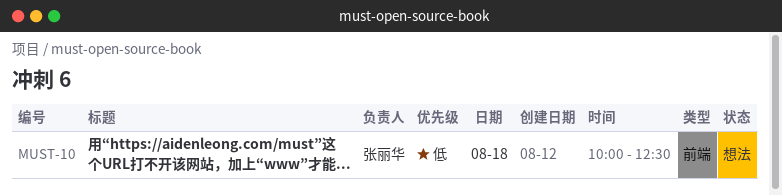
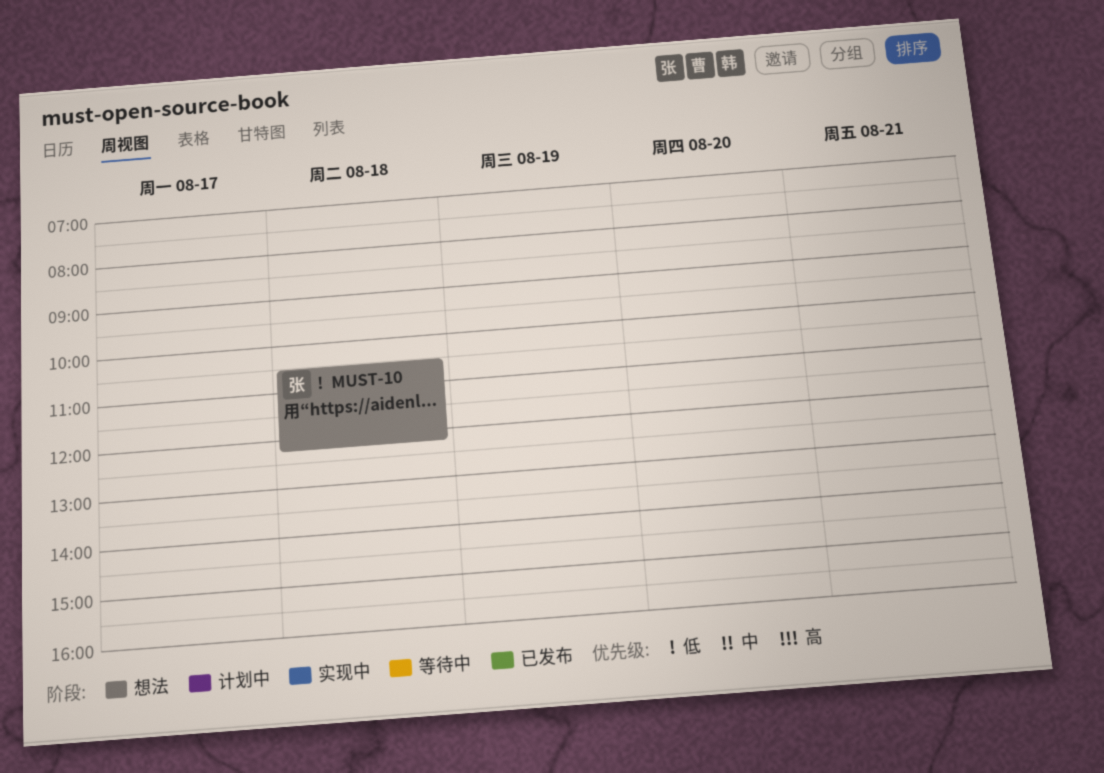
MUST-10, begins: 10:00 -> 10:30
MUST-10, ends: 12:30 -> 12:15

